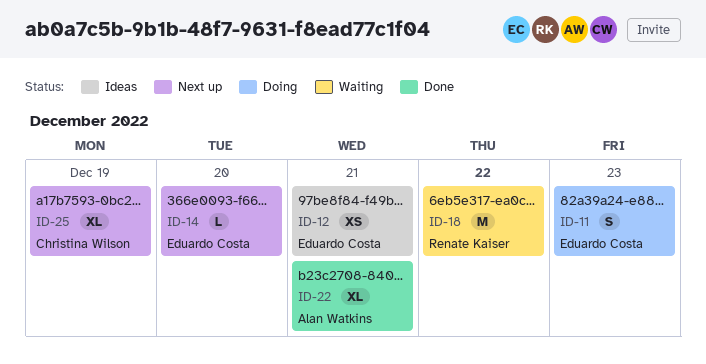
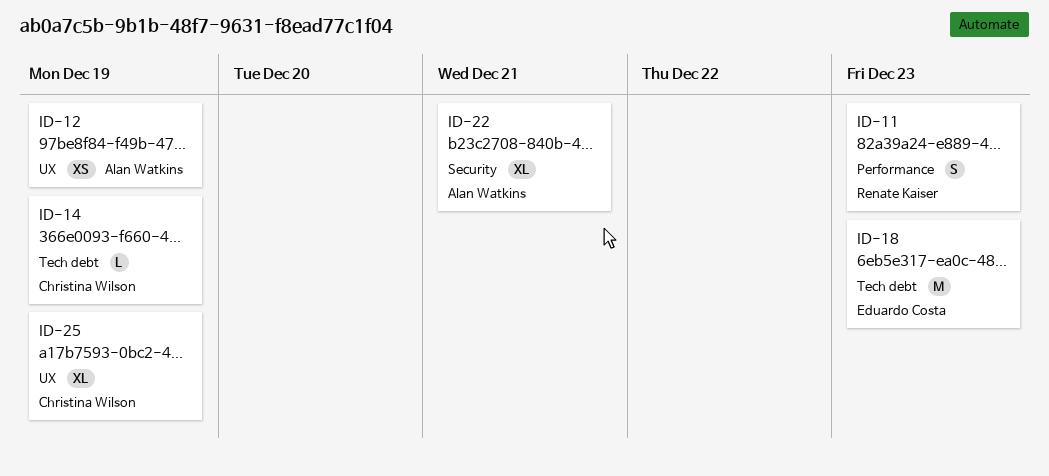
ID-11, owner: Eduardo Costa -> Renate Kaiser
ID-12, owner: Eduardo Costa -> Alan Watkins
ID-12, due: Dec 21 -> Dec 19
ID-14, owner: Eduardo Costa -> Christina Wilson
ID-14, due: Dec 20 -> Dec 19
ID-18, owner: Renate Kaiser -> Eduardo Costa
ID-18, due: Dec 22 -> Dec 23

